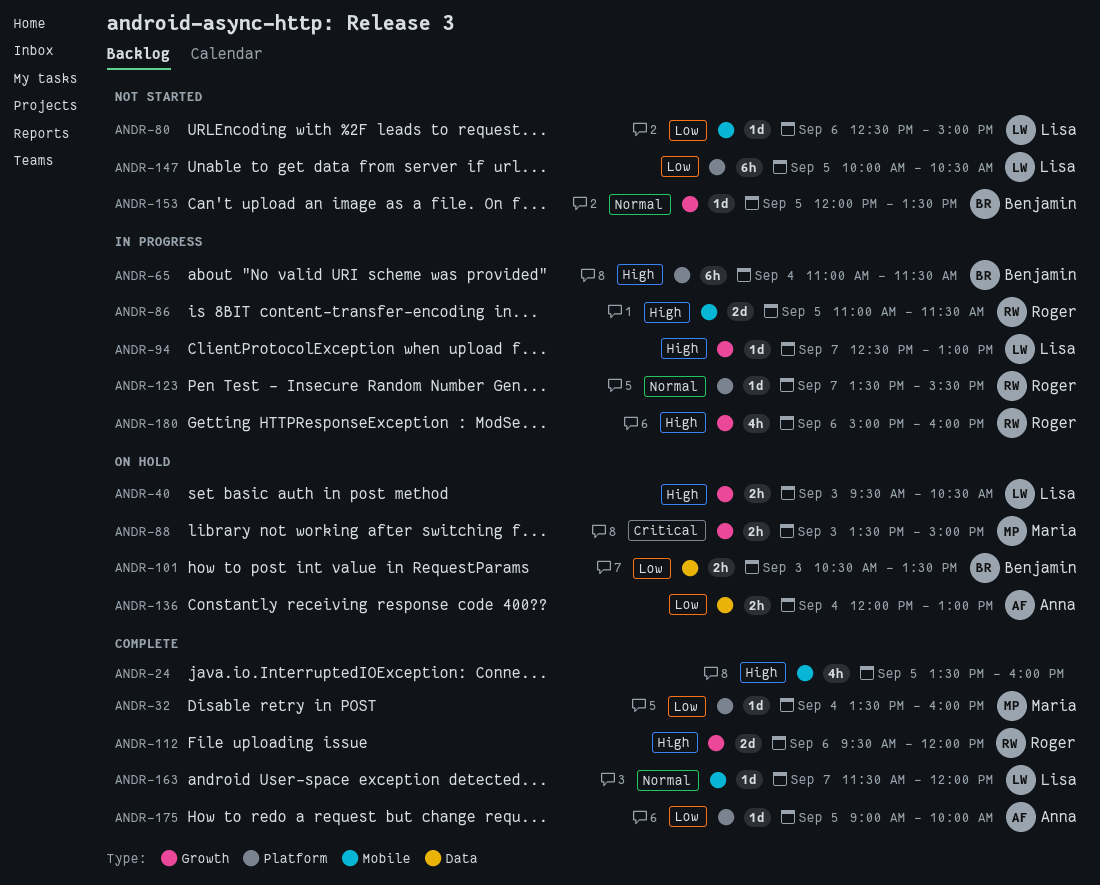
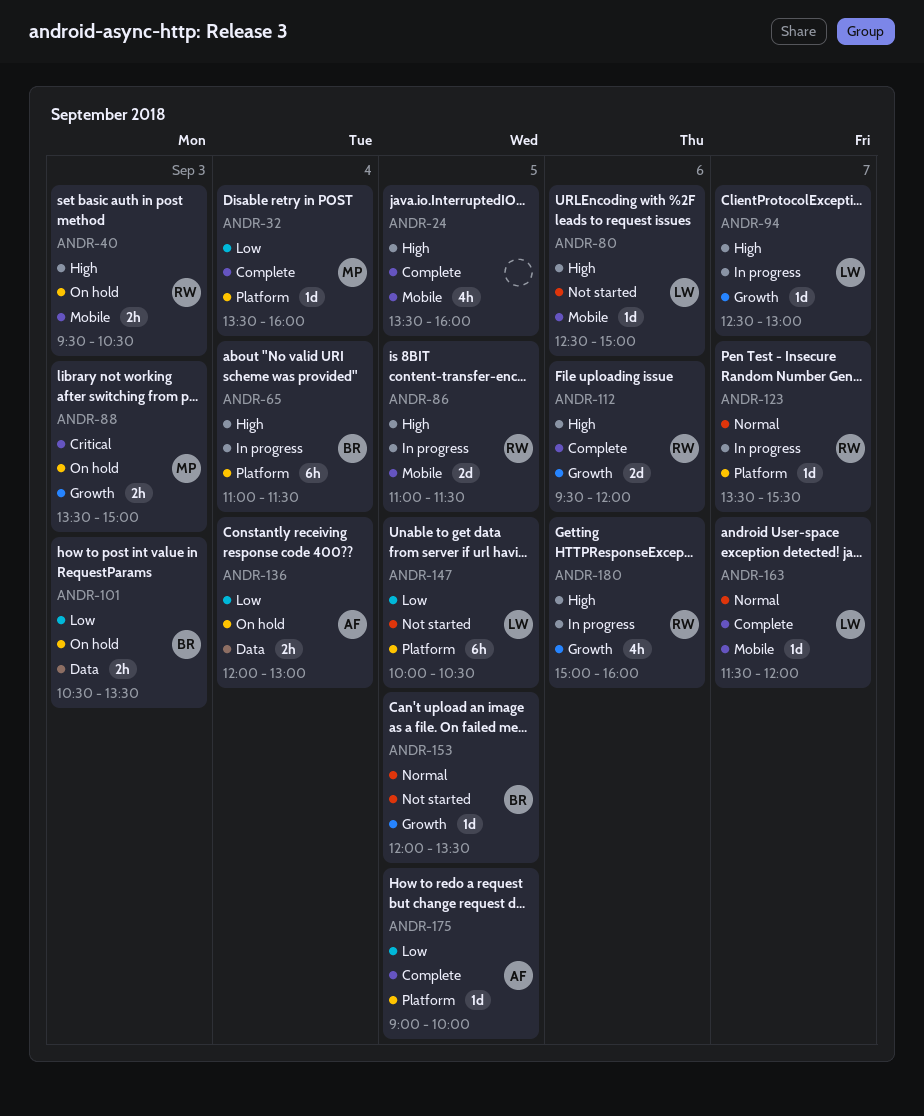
ANDR-40, owner: Lisa -> Roger
ANDR-40, label: Growth -> Mobile
ANDR-80, priority: Low -> High

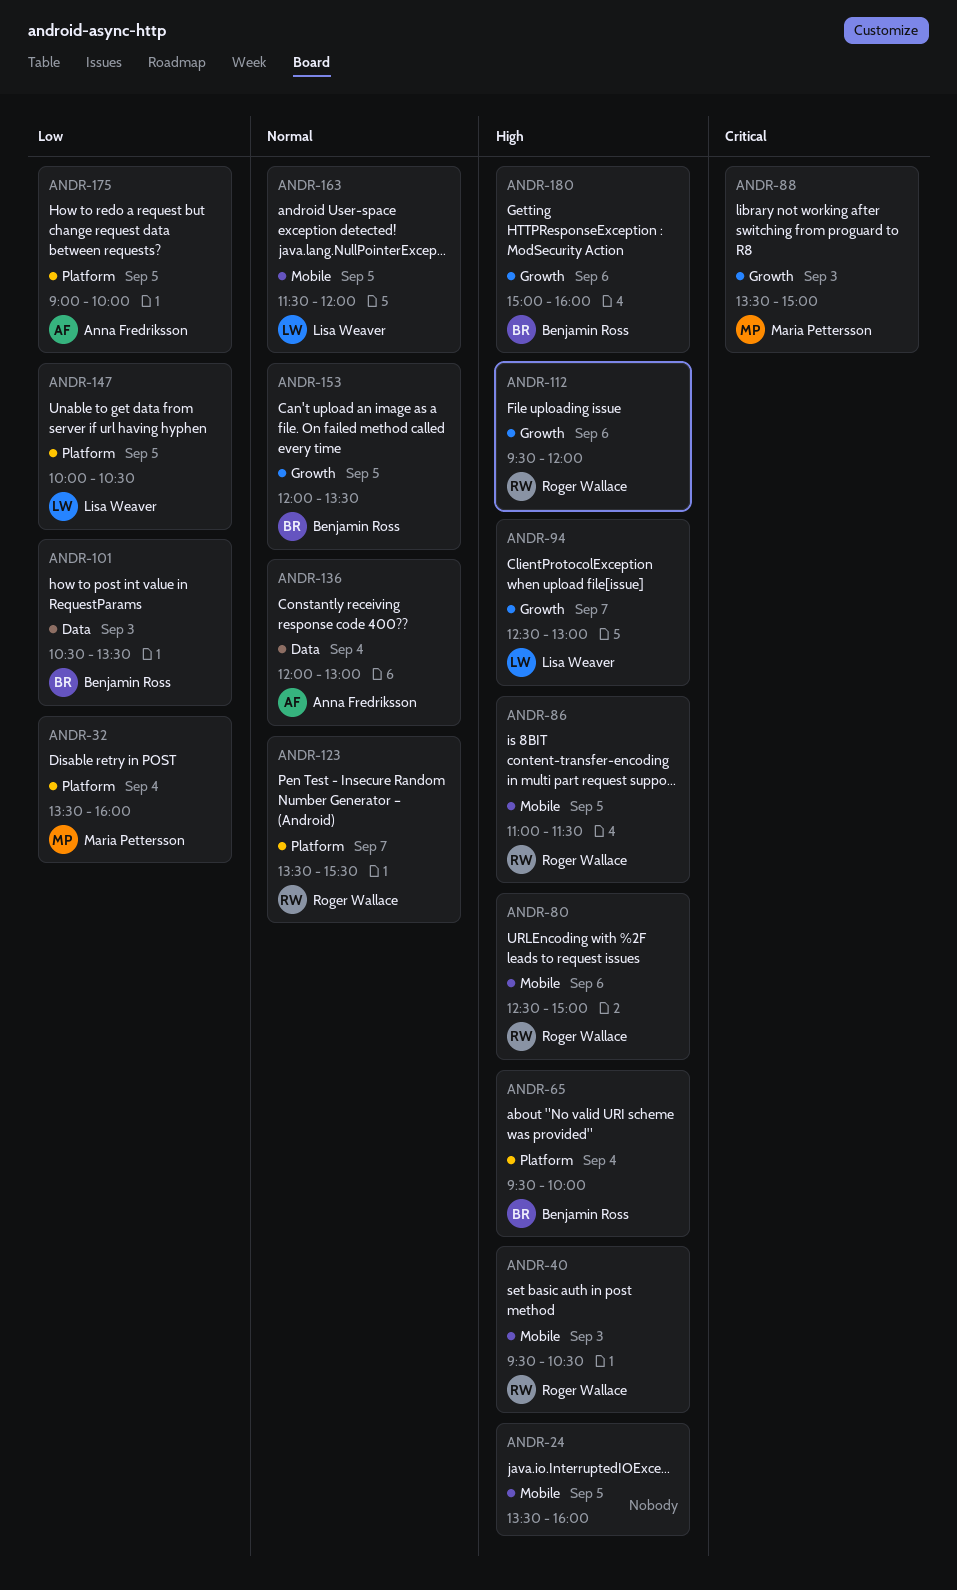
ANDR-65, begins: 11:00 -> 09:30
ANDR-65, ends: 11:30 -> 10:00
ANDR-80, owner: Lisa Weaver -> Roger Wallace
ANDR-136, priority: Low -> Normal
ANDR-163, day: Sep 7 -> Sep 5
ANDR-180, owner: Roger Wallace -> Benjamin Ross

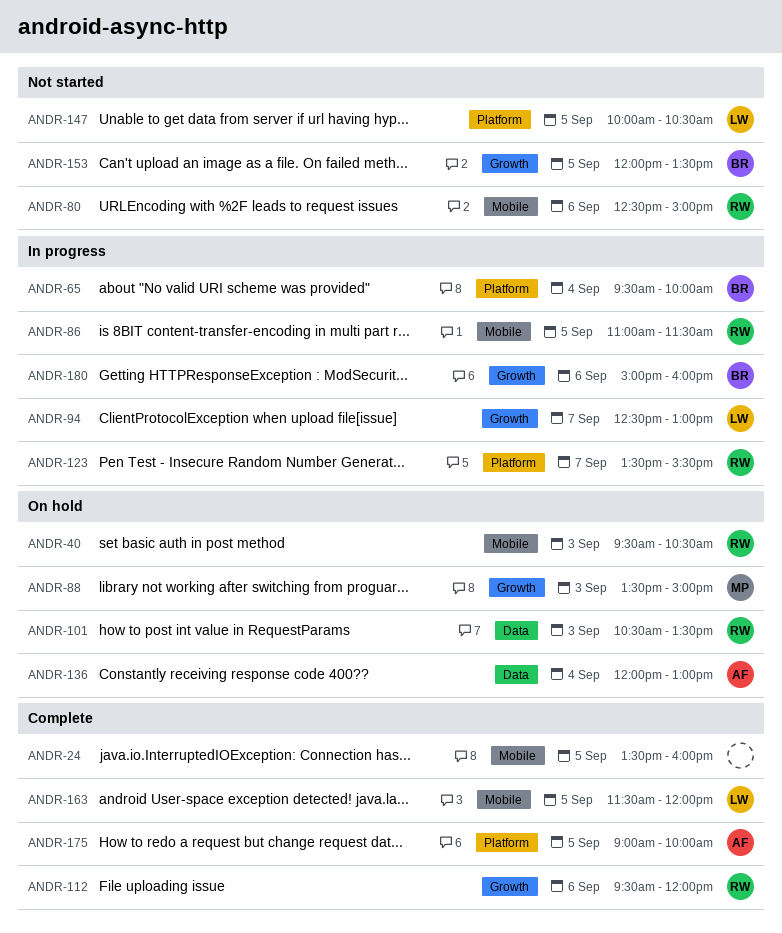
ANDR-32: present -> none
ANDR-101, owner: Benjamin Ross -> Roger Wallace

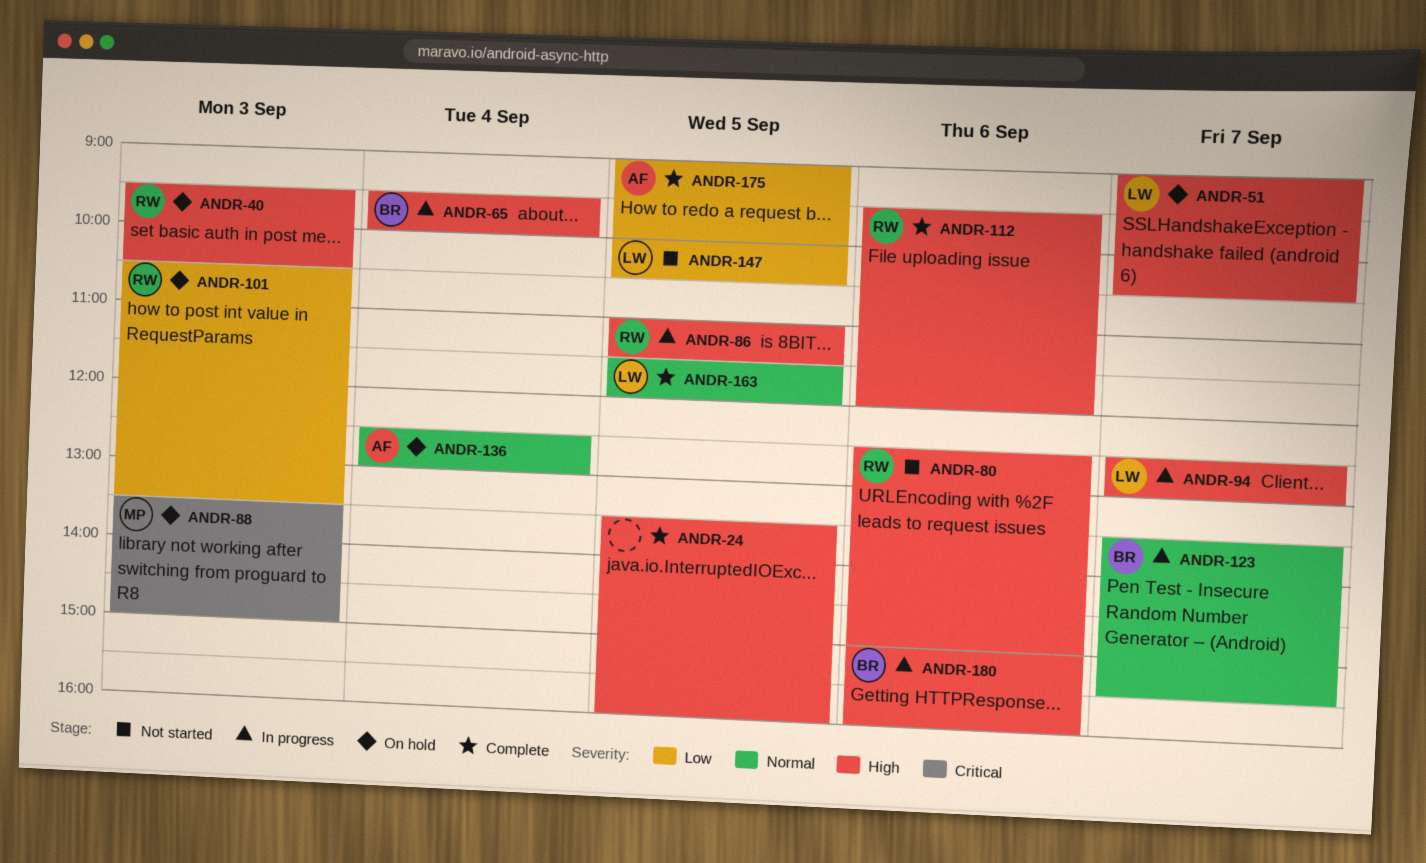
ANDR-51: none -> present
ANDR-123, owner: RW -> BR
ANDR-136, begins: 12:00 -> 12:30
ANDR-153: present -> none

